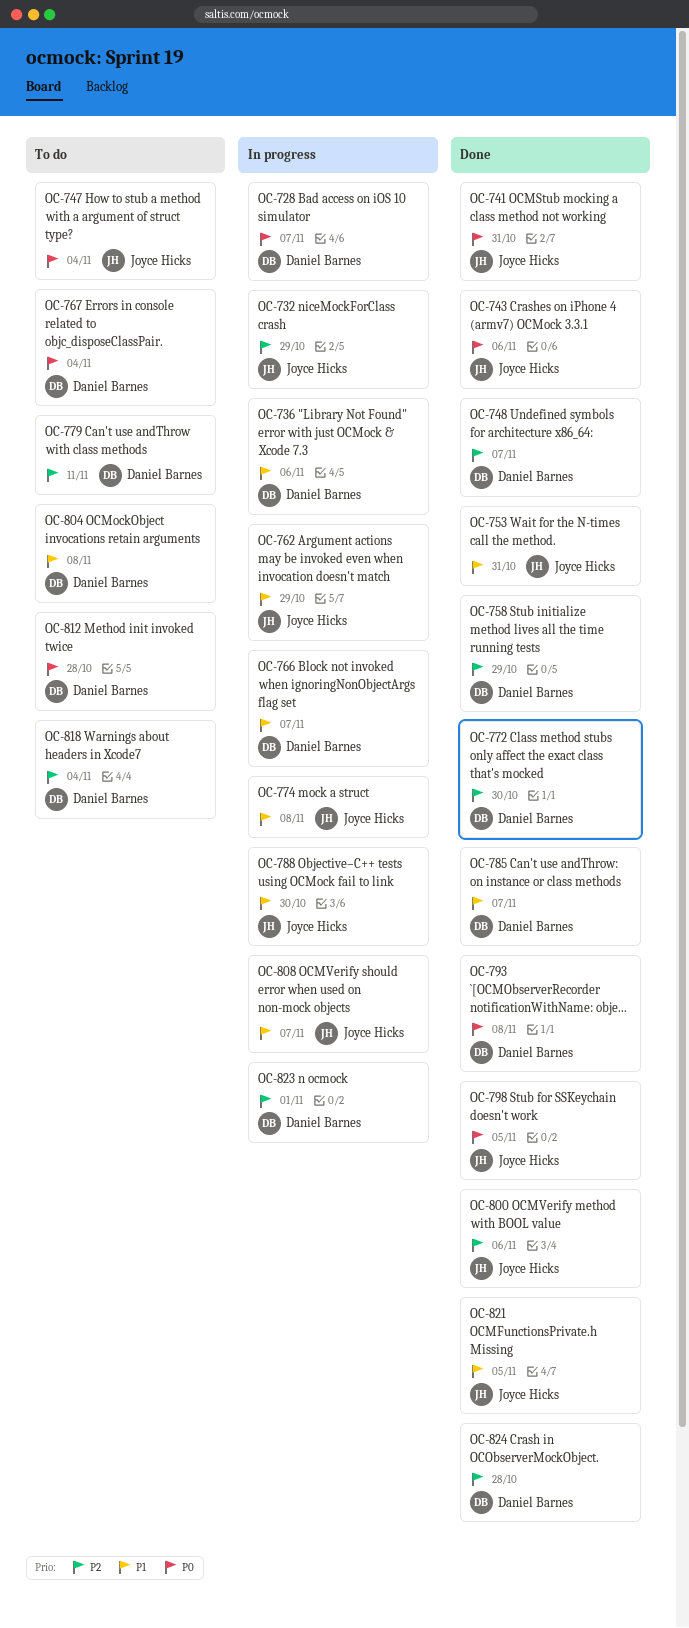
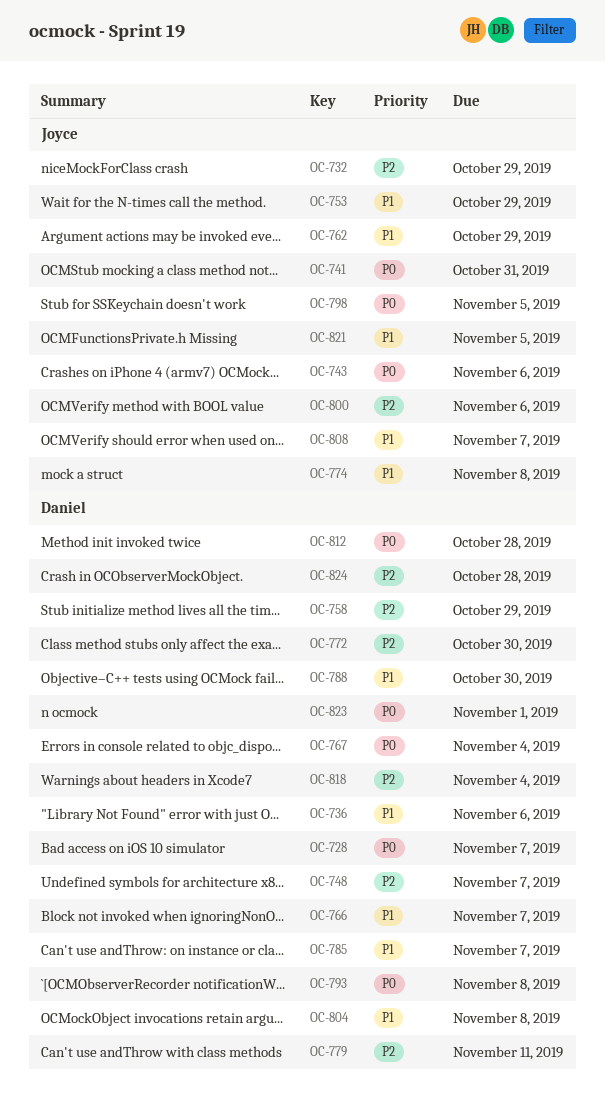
OC-747: present -> none
OC-753, due: Oct 31 -> Oct 29
OC-788, owner: Joyce Hicks -> Daniel Barnes
OC-823, priority: P2 -> P0

